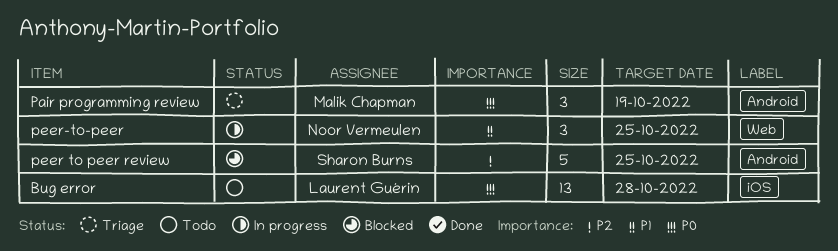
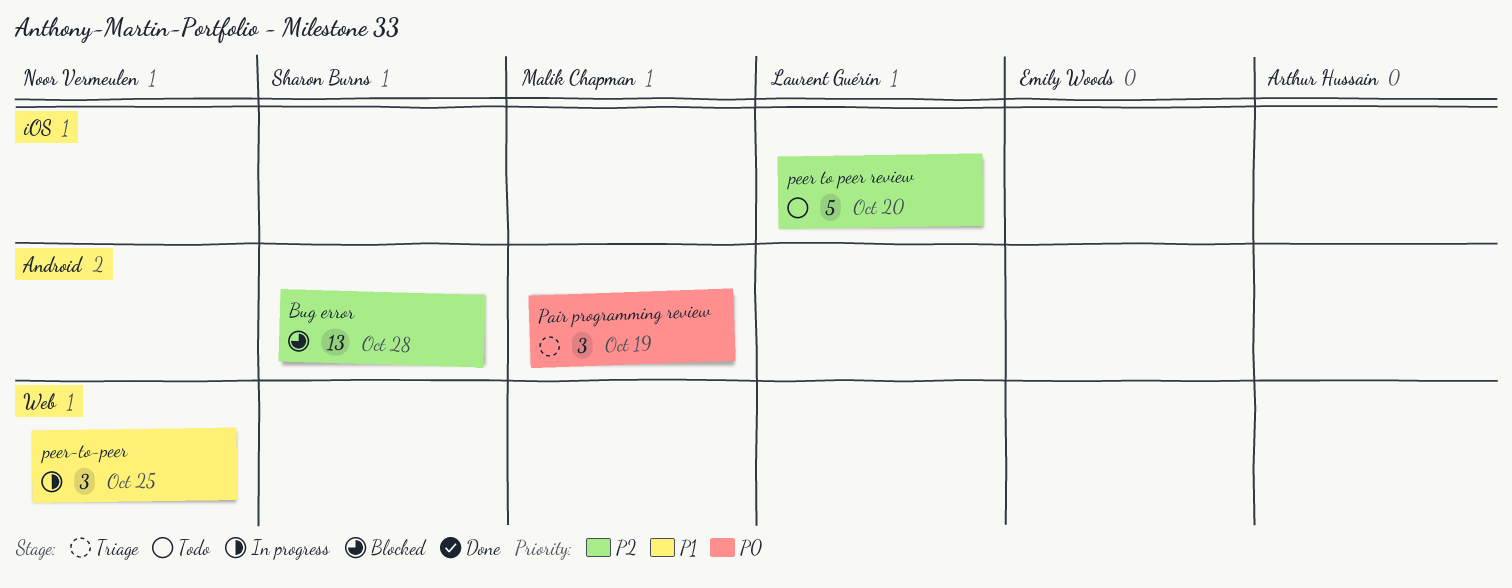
Bug error, status: Todo -> Blocked
Bug error, owner: Laurent Guérin -> Sharon Burns
Bug error, priority: P0 -> P2
Bug error, label: iOS -> Android
peer to peer review, status: Blocked -> Todo
peer to peer review, owner: Sharon Burns -> Laurent Guérin
peer to peer review, label: Android -> iOS
peer to peer review, due: Oct 25 -> Oct 20

